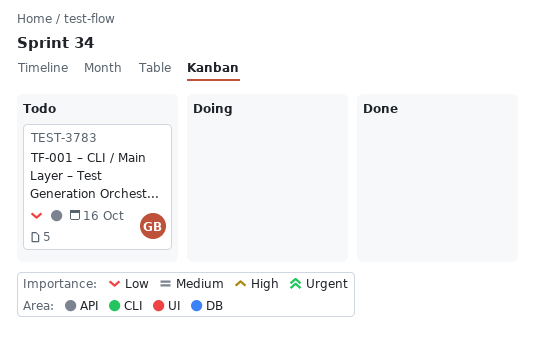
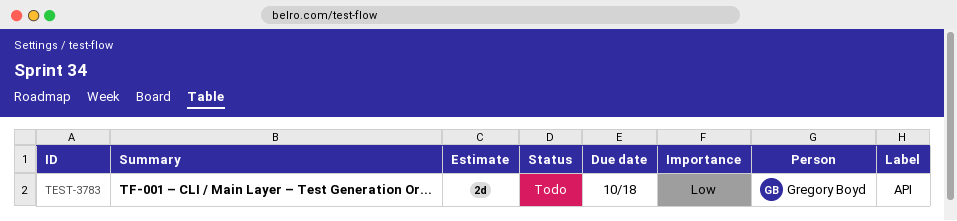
TEST-3783, due: Oct 16 -> Oct 18

